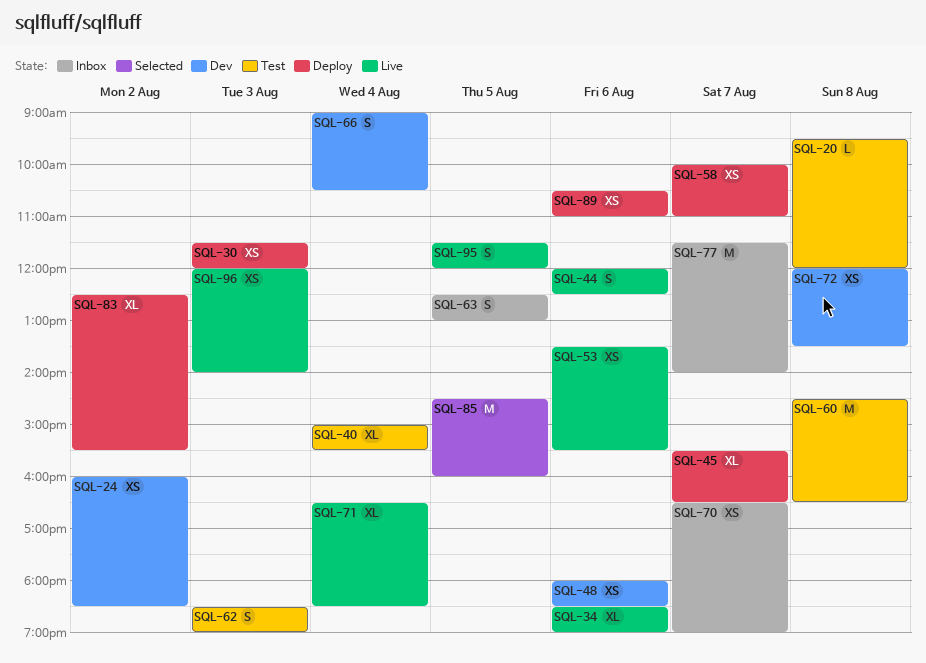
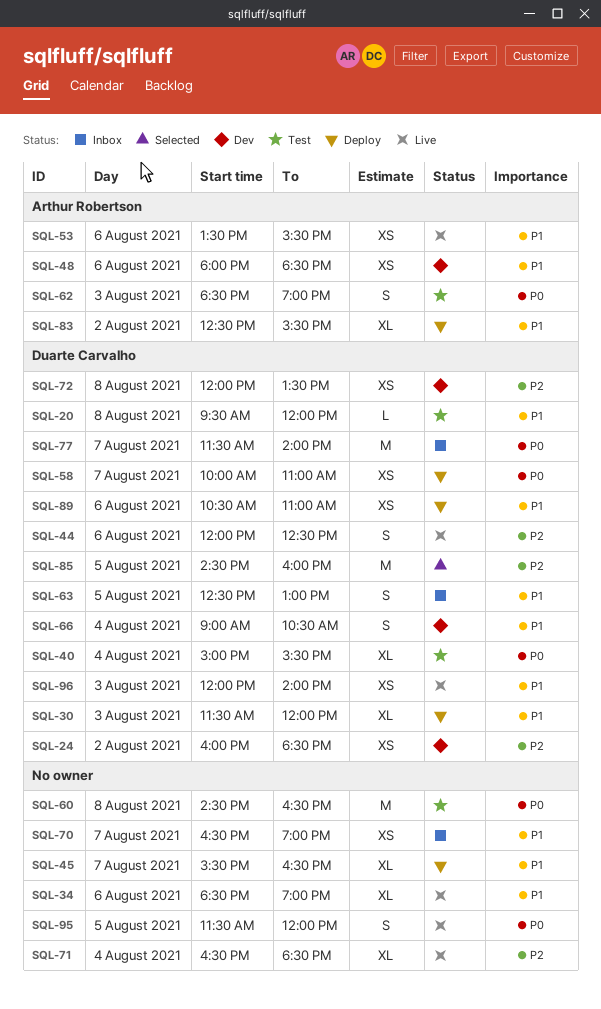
SQL-30, estimate: XS -> XL

